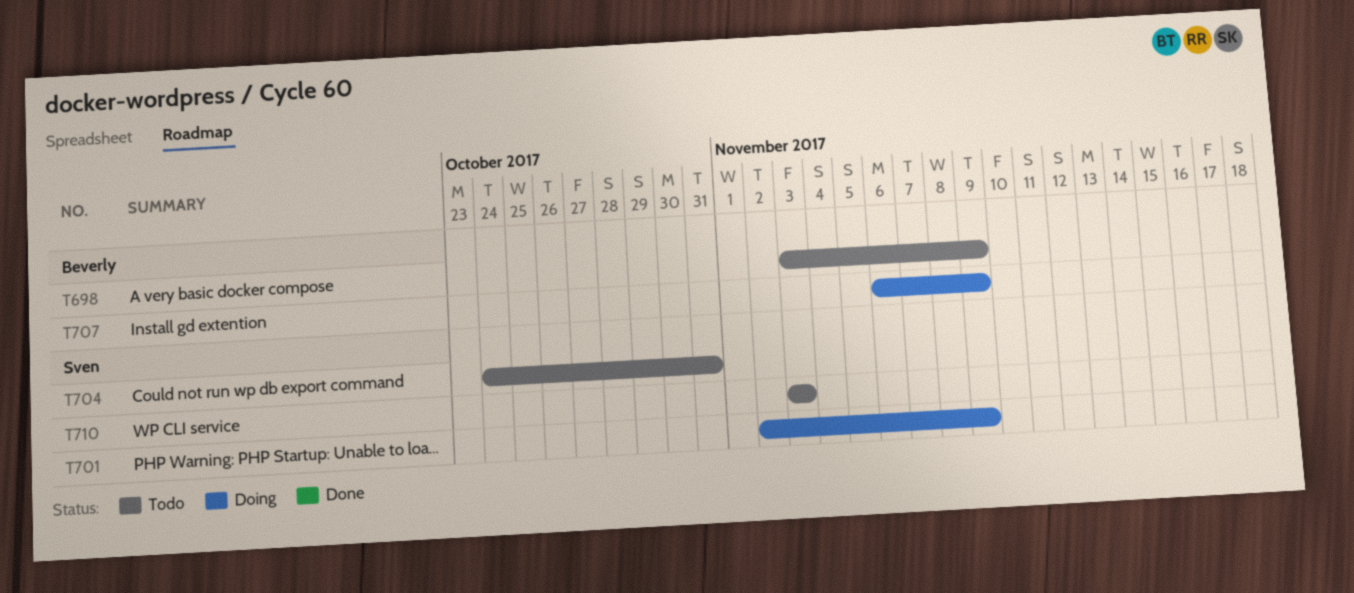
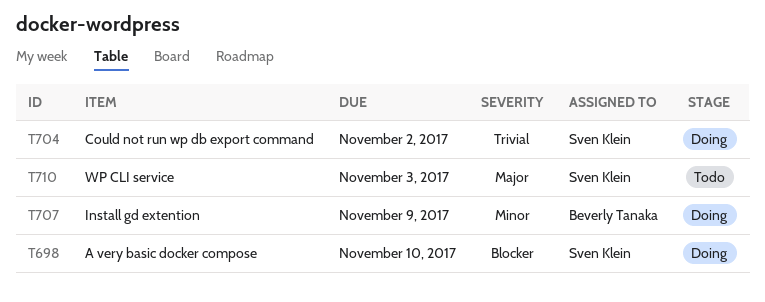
T698, status: Todo -> Doing
T698, owner: Beverly Tanaka -> Sven Klein
T698, due: Nov 9 -> Nov 10
T701: present -> none
T704, status: Todo -> Doing
T704, due: Oct 31 -> Nov 2

